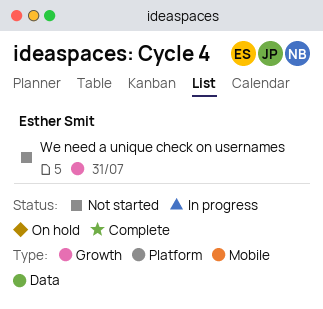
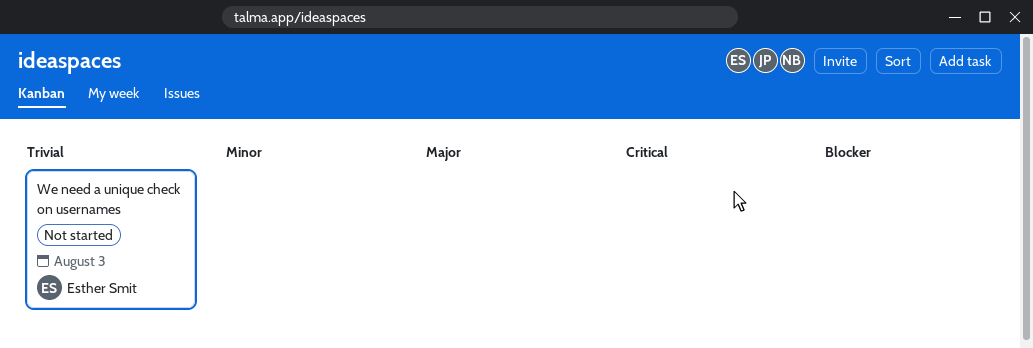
We need a unique check on usernames, due: Jul 31 -> Aug 3

